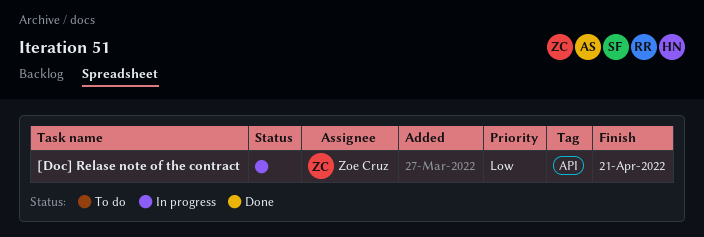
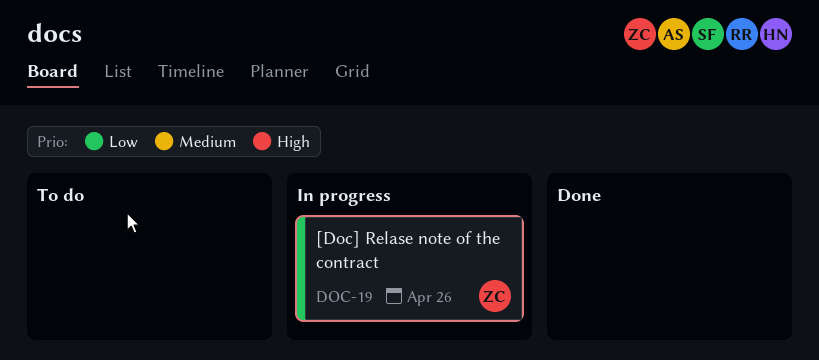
[Doc] Relase note of the contract, due: Apr 21 -> Apr 26

